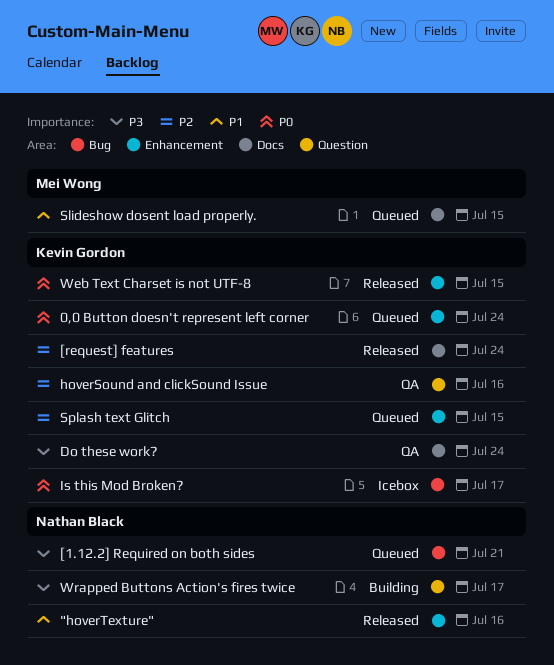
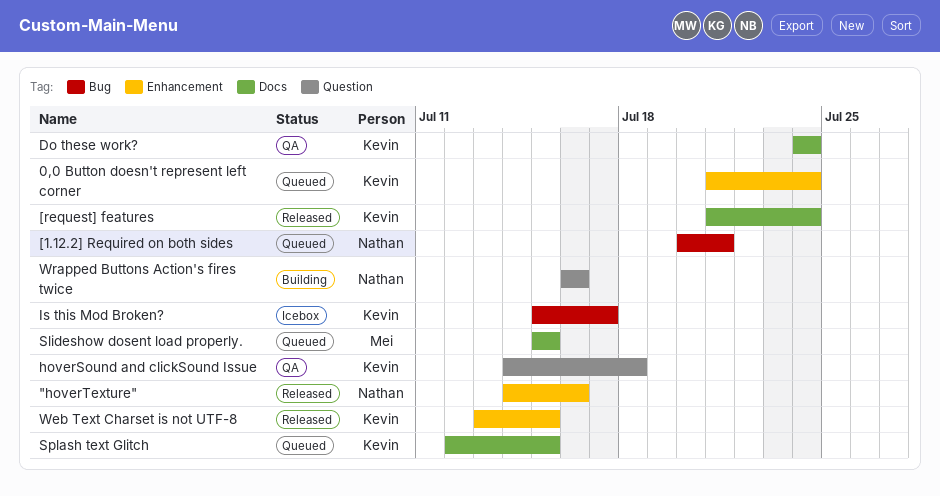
hoverSound and clickSound Issue, due: Jul 16 -> Jul 18
Splash text Glitch, label: Enhancement -> Docs
Wrapped Buttons Action's fires twice, due: Jul 17 -> Jul 16

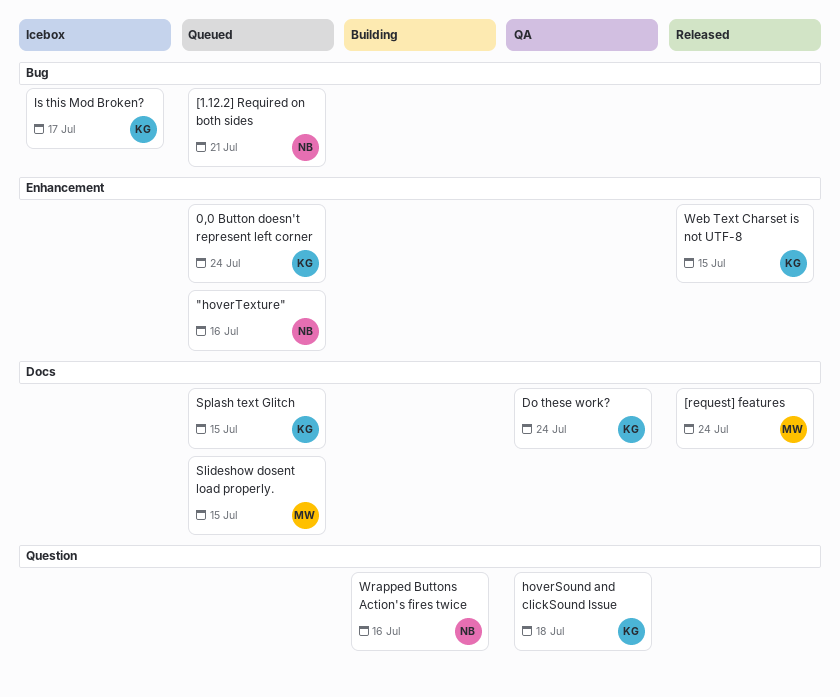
"hoverTexture", status: Released -> Queued
[request] features, owner: Kevin -> Mei

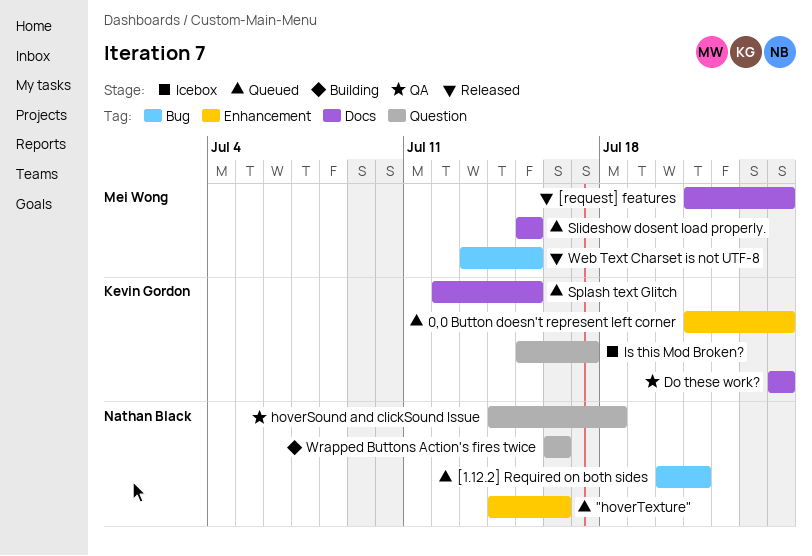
hoverSound and clickSound Issue, owner: Kevin Gordon -> Nathan Black
Is this Mod Broken?, label: Bug -> Question
Web Text Charset is not UTF-8, owner: Kevin Gordon -> Mei Wong
Web Text Charset is not UTF-8, label: Enhancement -> Bug

